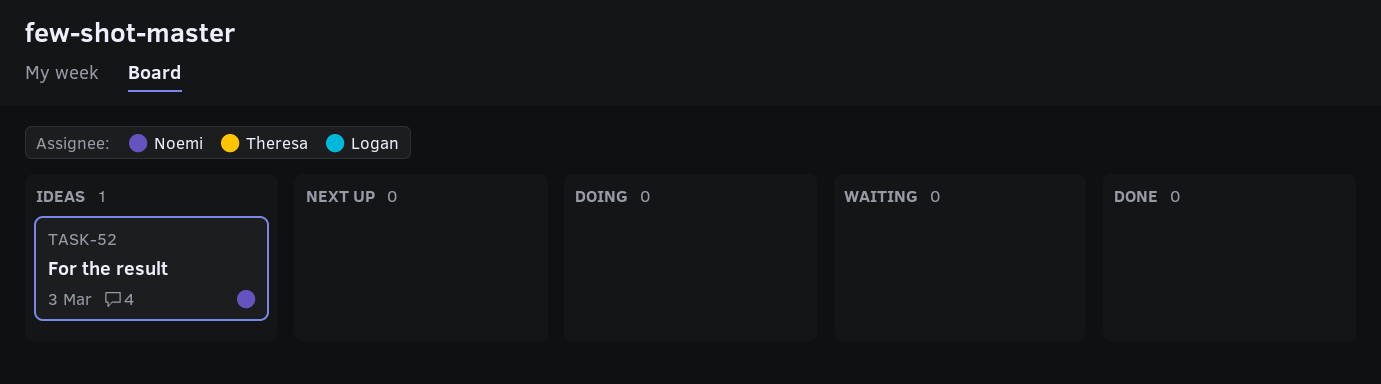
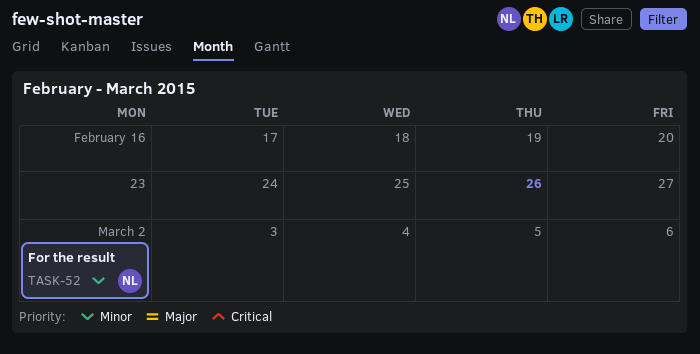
TASK-52, due: Mar 3 -> Mar 2

